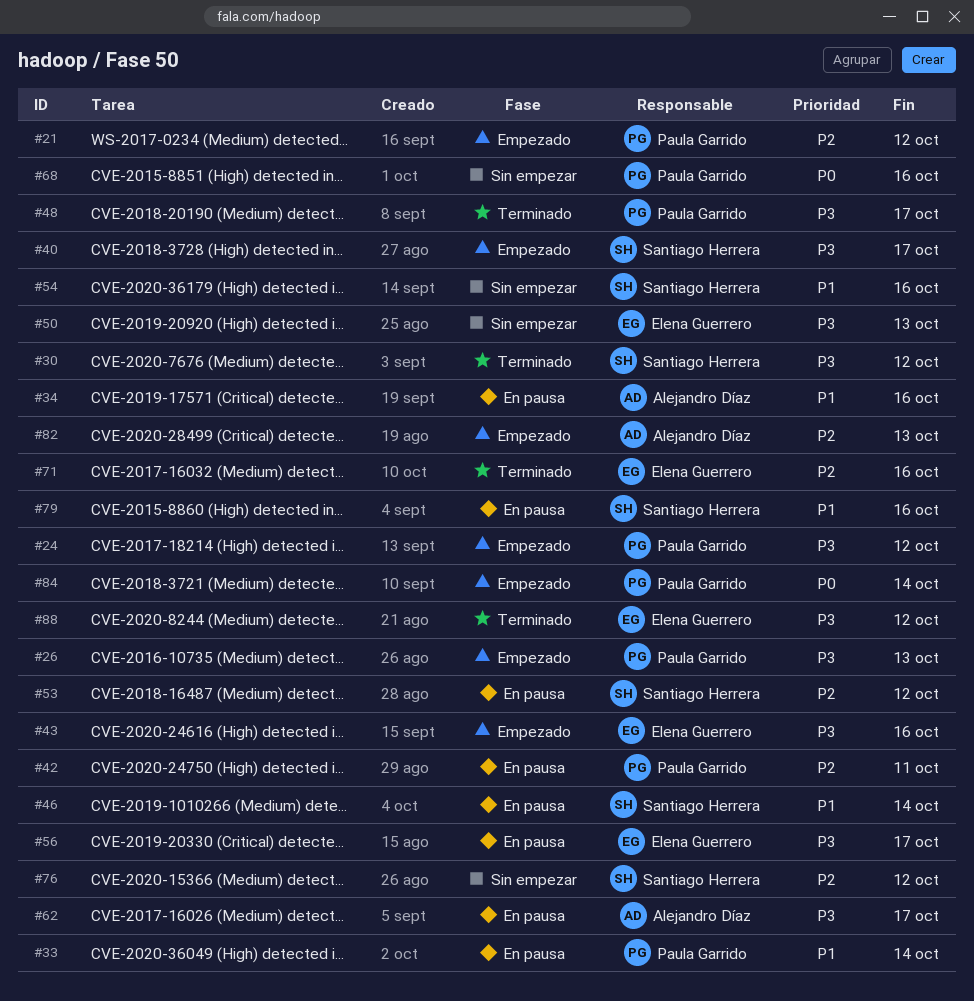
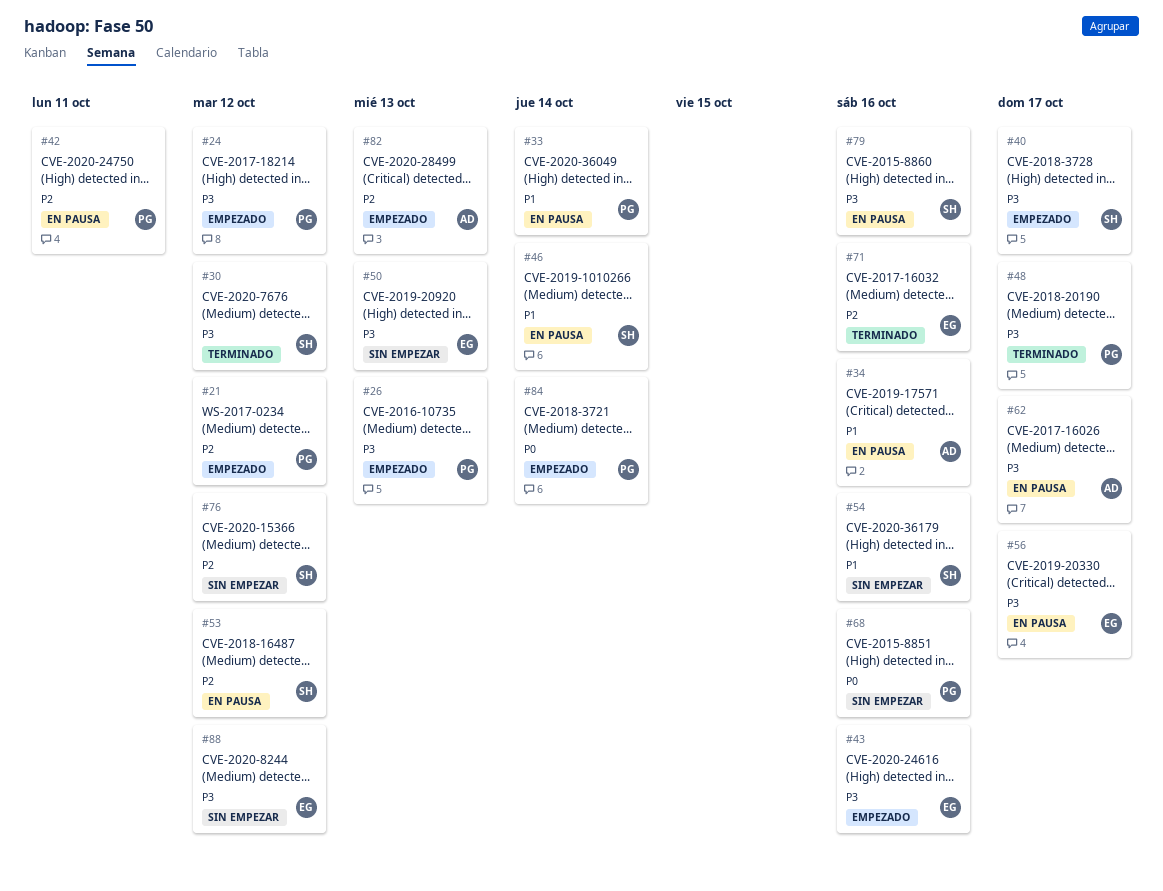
#79, priority: P1 -> P3
#88, status: Terminado -> Sin empezar

